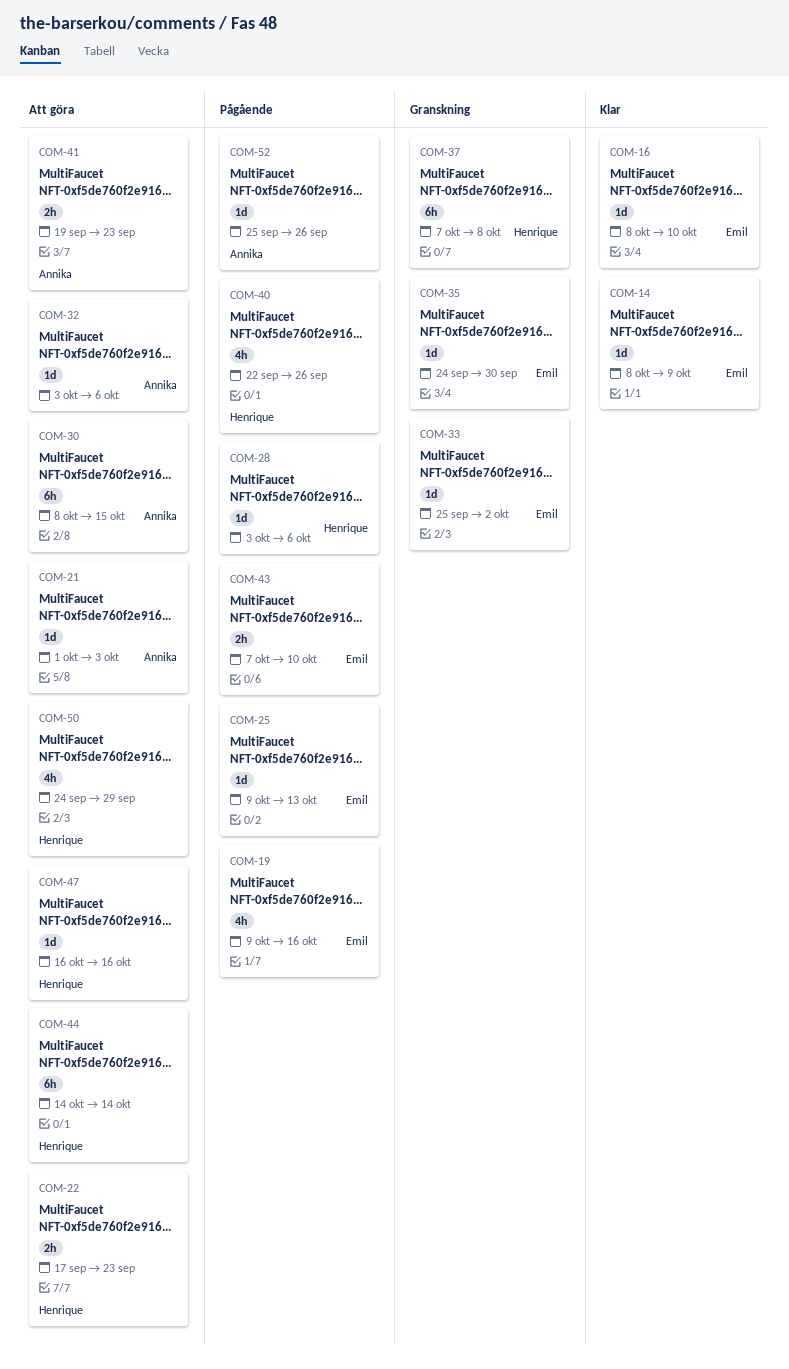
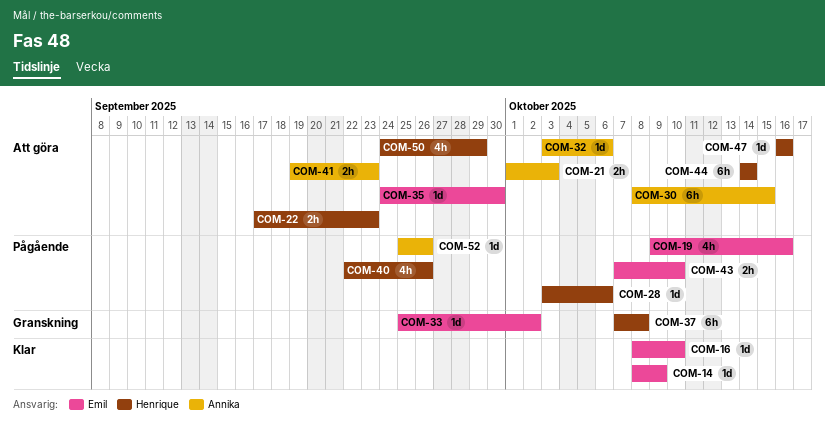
COM-21, estimate: 1d -> 2h
COM-25: present -> none
COM-35, status: Granskning -> Att göra

